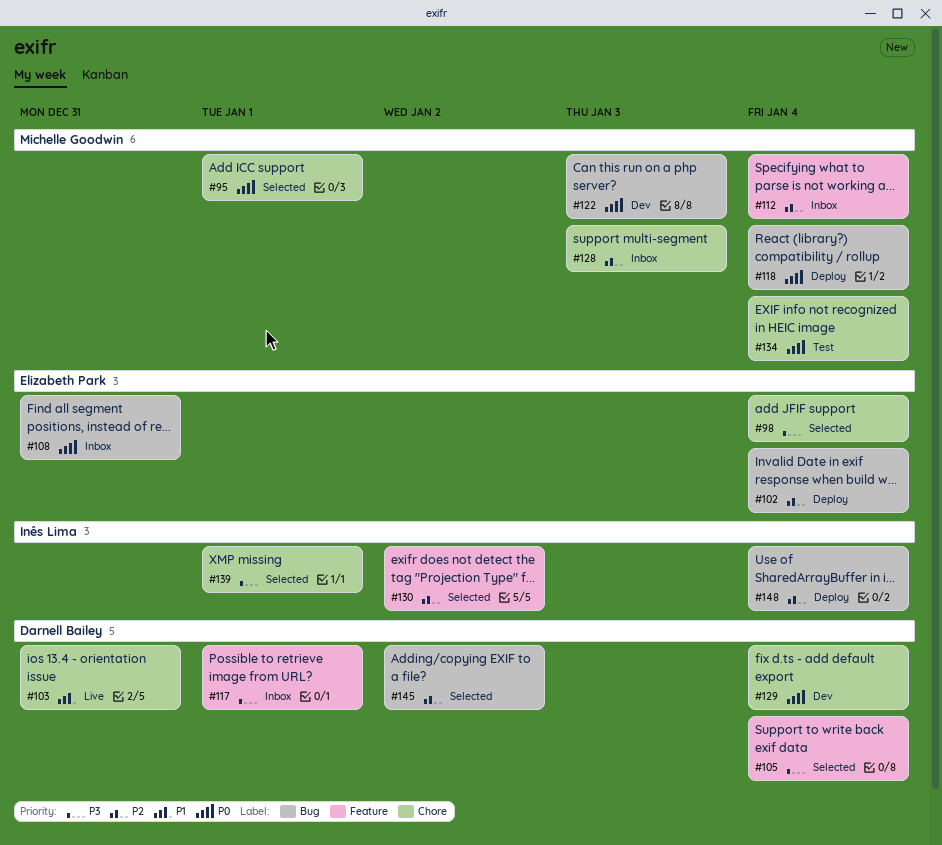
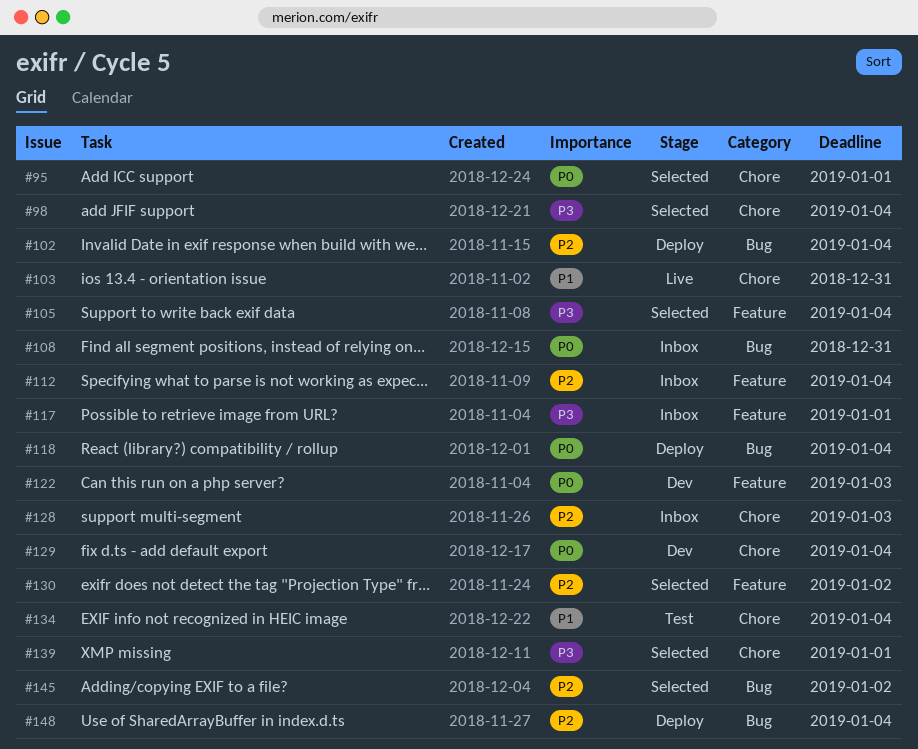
#122, label: Bug -> Feature
#134, priority: P0 -> P1

